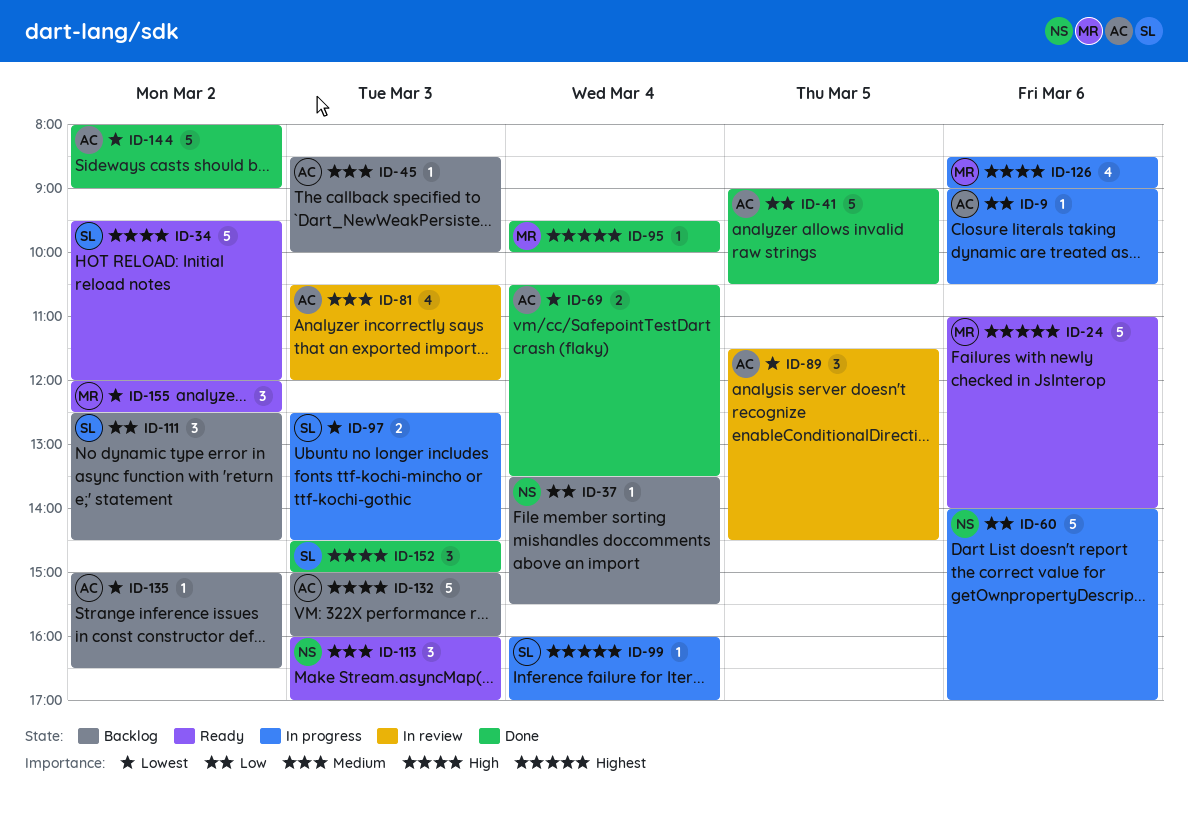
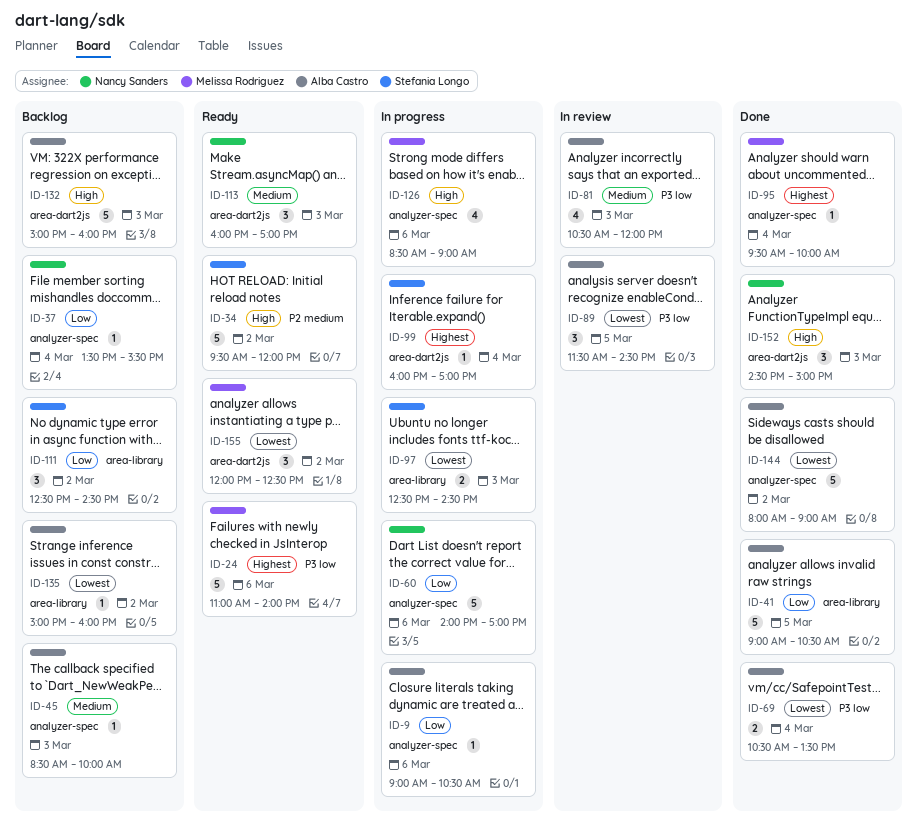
ID-135, ends: 16:30 -> 16:00
ID-152, owner: Stefania Longo -> Nancy Sanders

